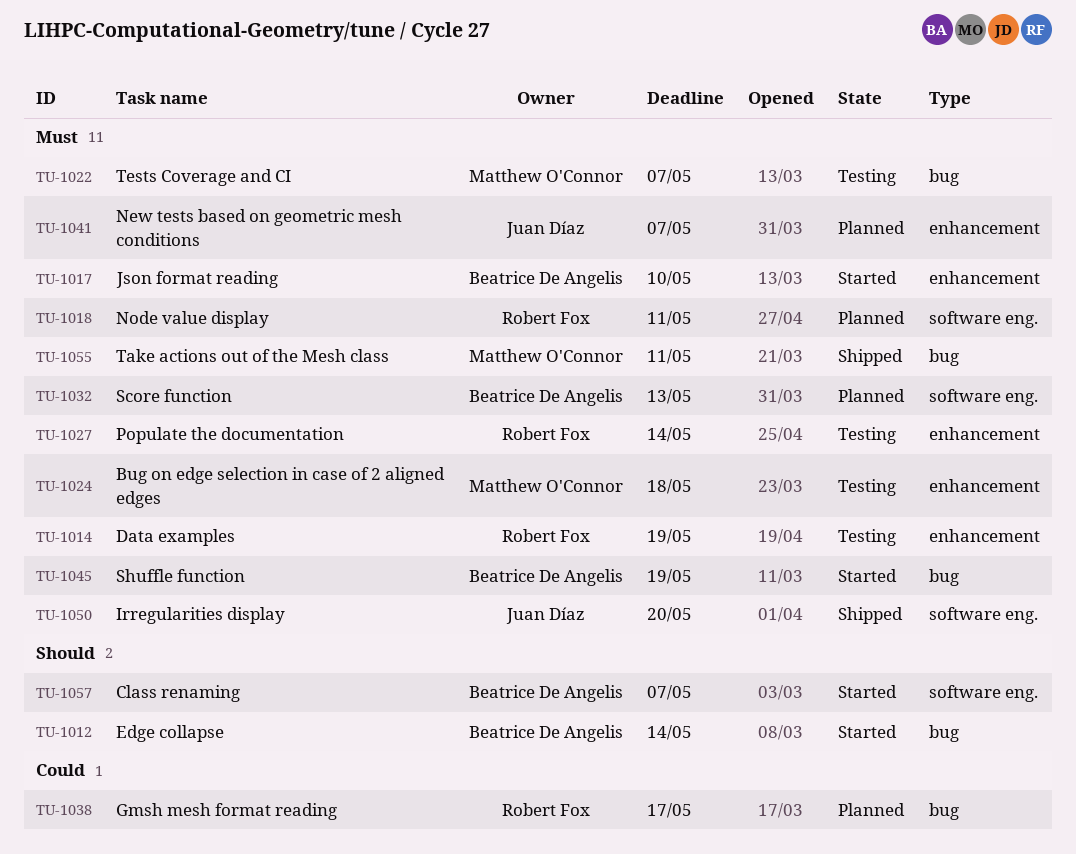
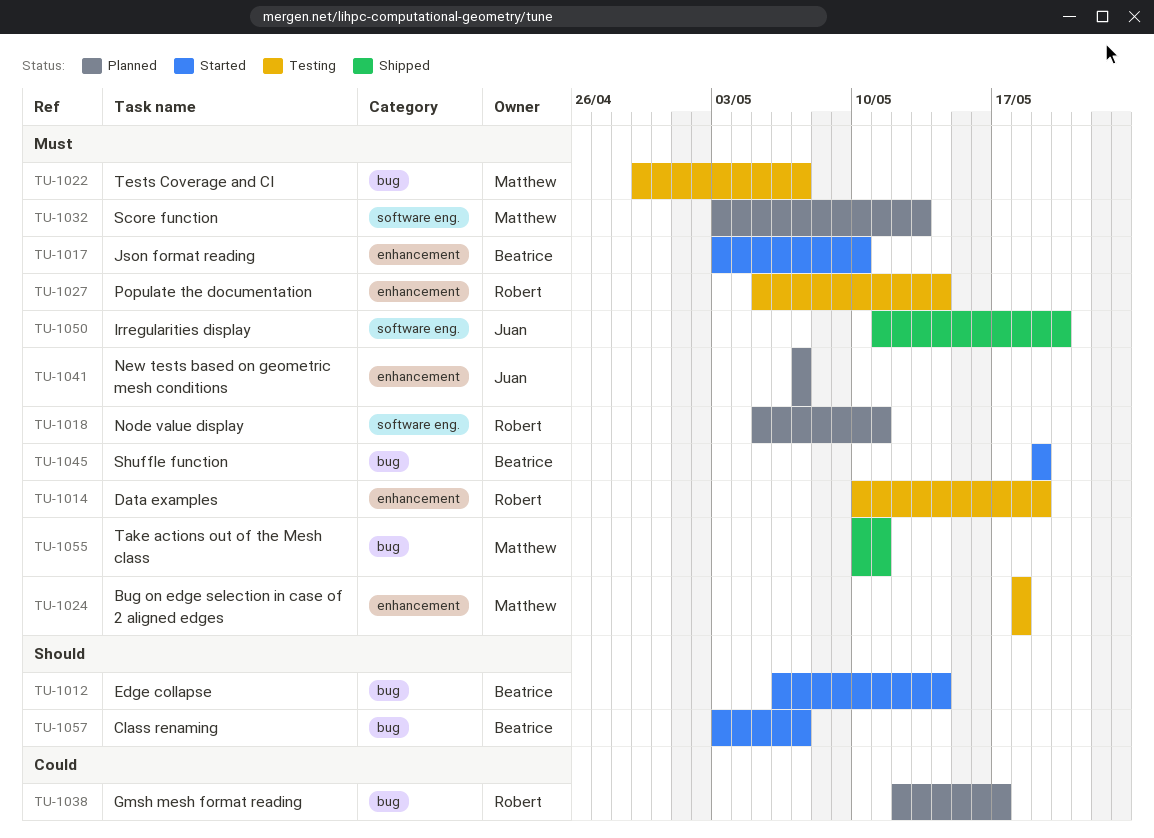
TU-1032, owner: Beatrice De Angelis -> Matthew O'Connor
TU-1057, label: software eng. -> bug

